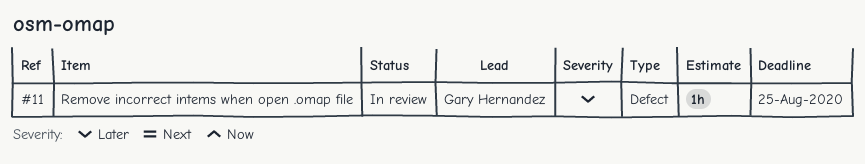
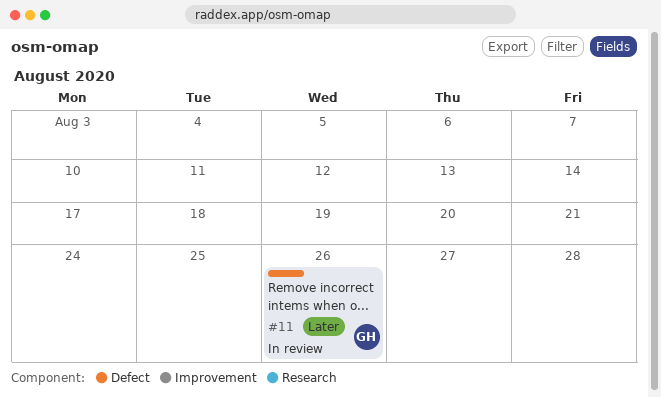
#11, due: Aug 25 -> Aug 26

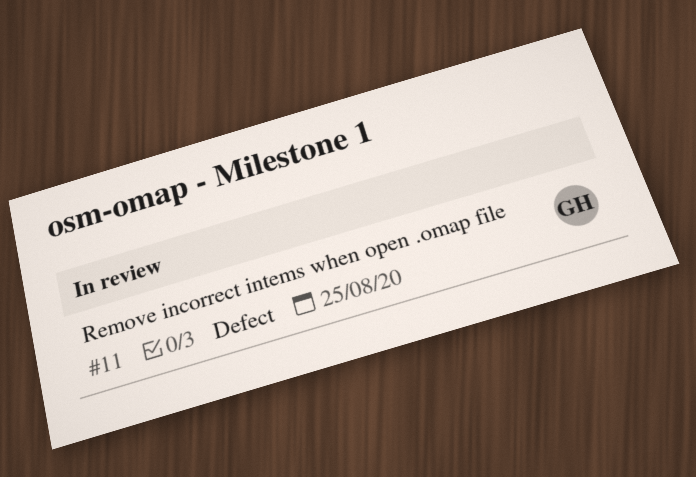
#11, due: Aug 26 -> Aug 25

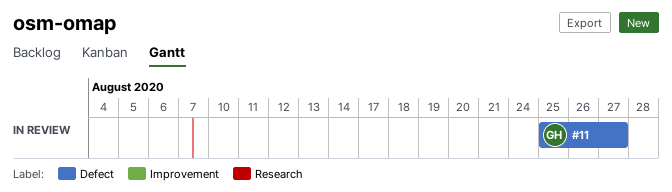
#11, due: Aug 25 -> Aug 27

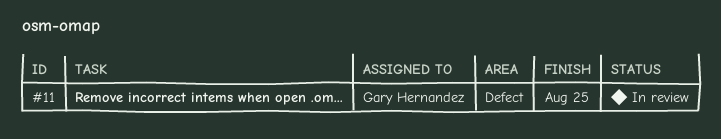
#11, due: Aug 27 -> Aug 25

